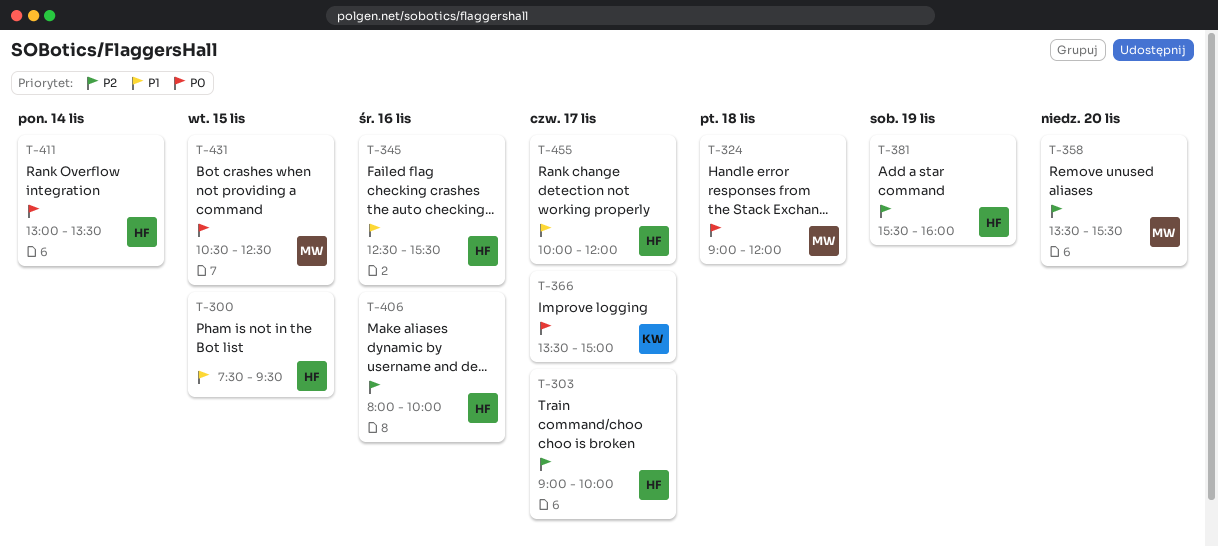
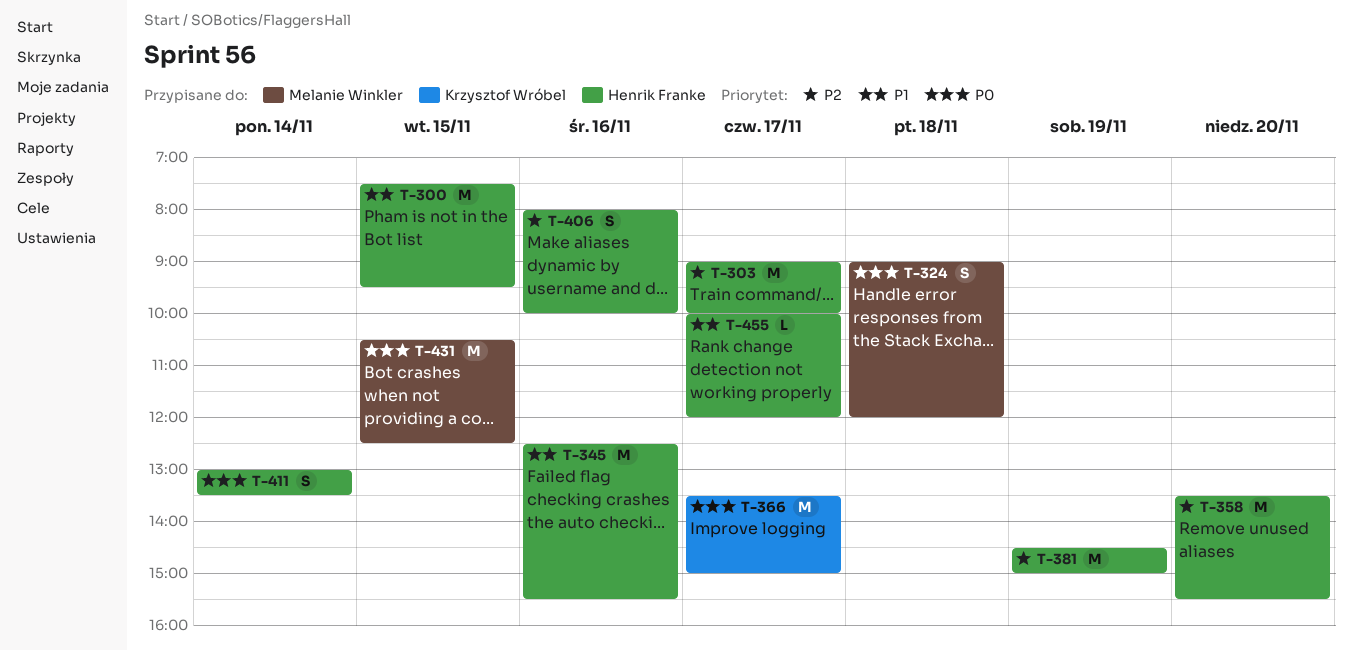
T-358, owner: Melanie Winkler -> Henrik Franke
T-381, begins: 15:30 -> 14:30
T-381, ends: 16:00 -> 15:00

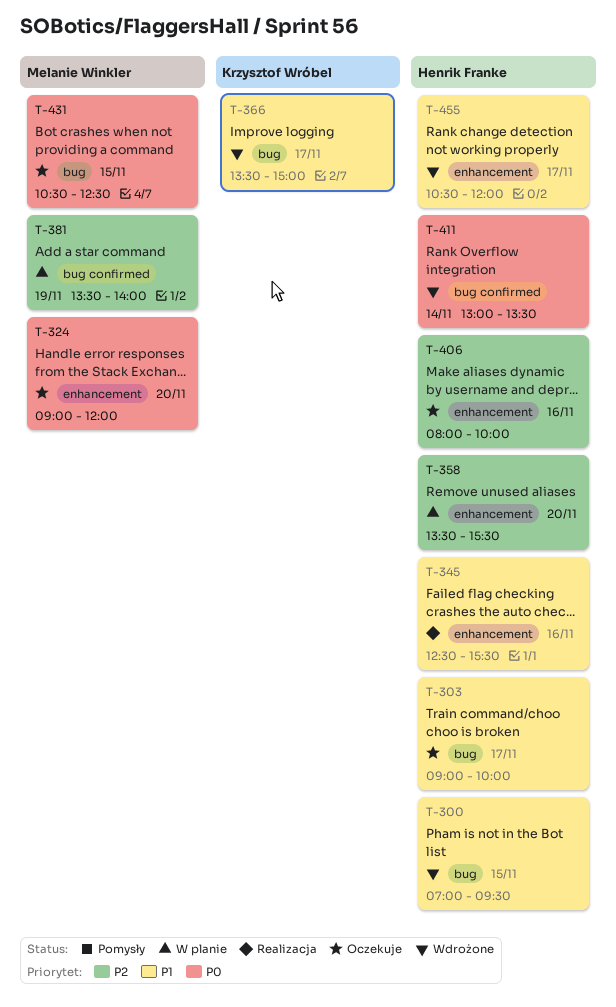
T-300, begins: 07:30 -> 07:00
T-303, priority: P2 -> P1
T-324, day: Nov 18 -> Nov 20
T-366, priority: P0 -> P1
T-381, owner: Henrik Franke -> Melanie Winkler
T-381, begins: 14:30 -> 13:30
T-381, ends: 15:00 -> 14:00
T-455, begins: 10:00 -> 10:30

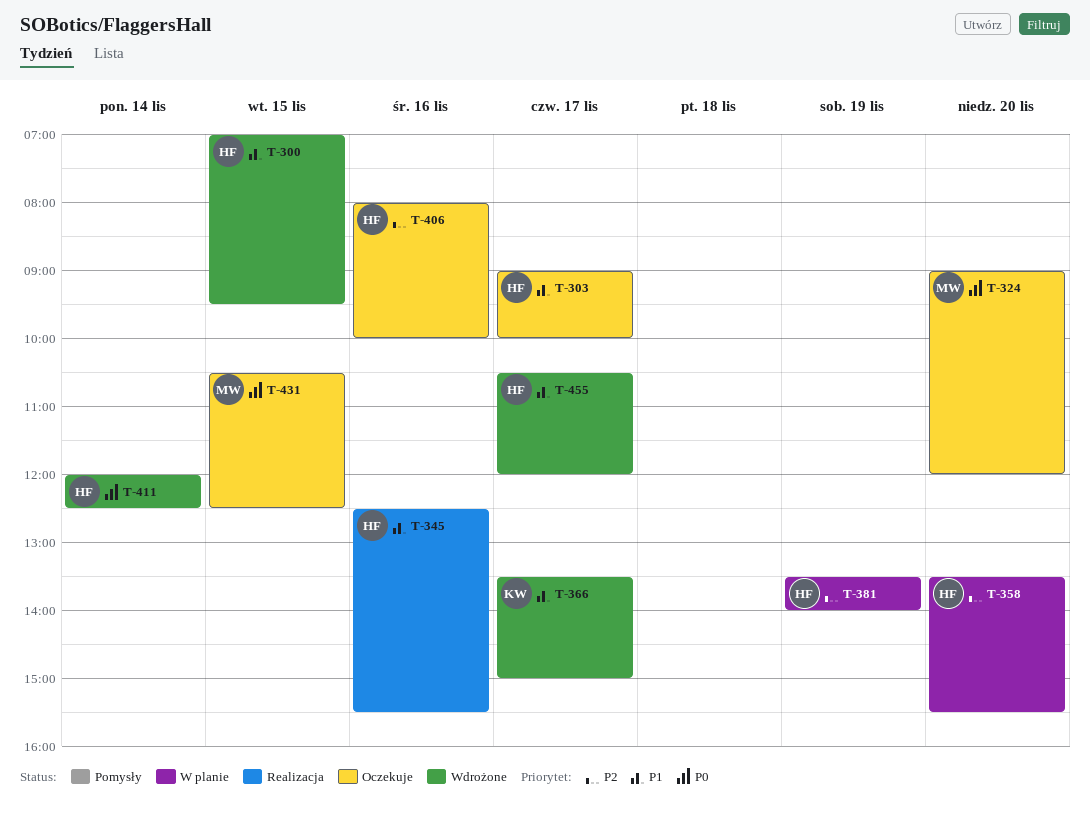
T-381, owner: Melanie Winkler -> Henrik Franke
T-411, begins: 13:00 -> 12:00
T-411, ends: 13:30 -> 12:30

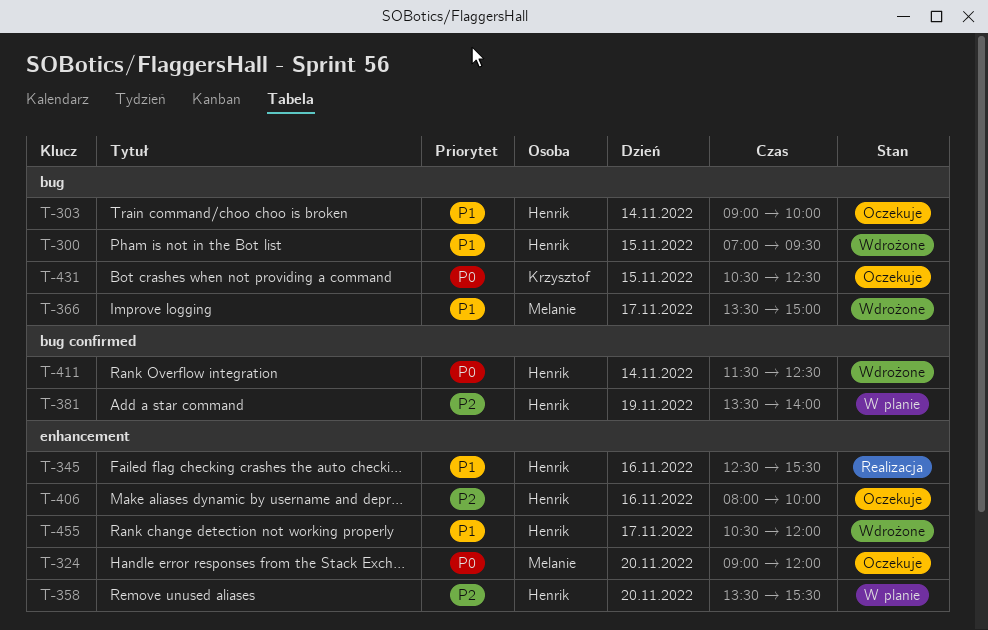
T-303, day: Nov 17 -> Nov 14
T-366, owner: Krzysztof -> Melanie
T-411, begins: 12:00 -> 11:30
T-431, owner: Melanie -> Krzysztof

